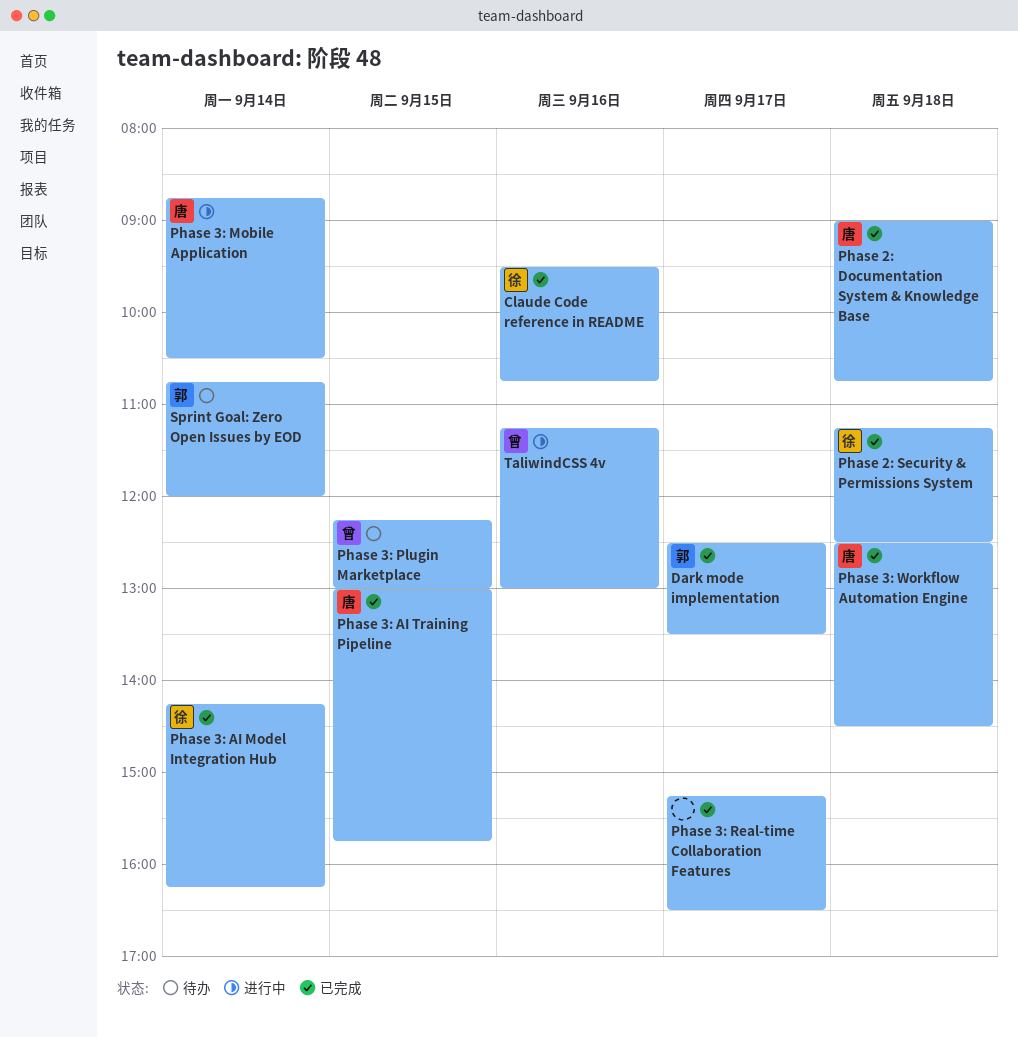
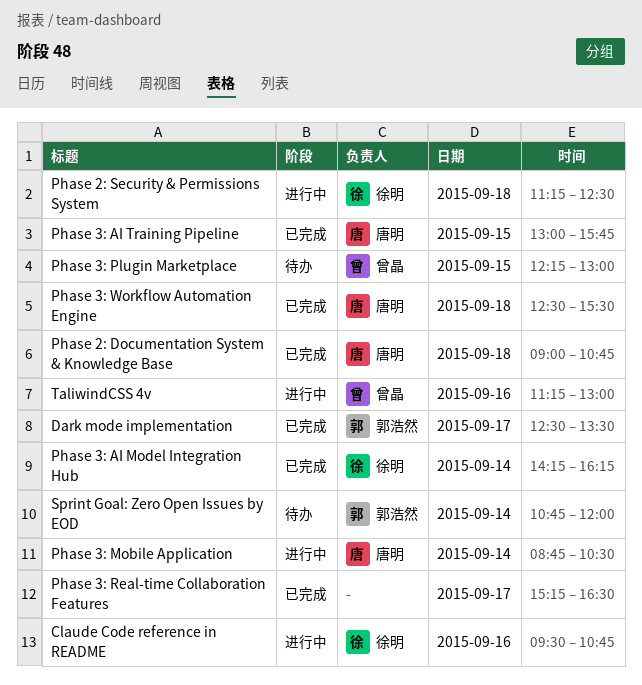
Claude Code reference in README, status: 已完成 -> 进行中
Phase 2: Security & Permissions System, status: 已完成 -> 进行中
Phase 3: Workflow Automation Engine, ends: 14:30 -> 15:30

